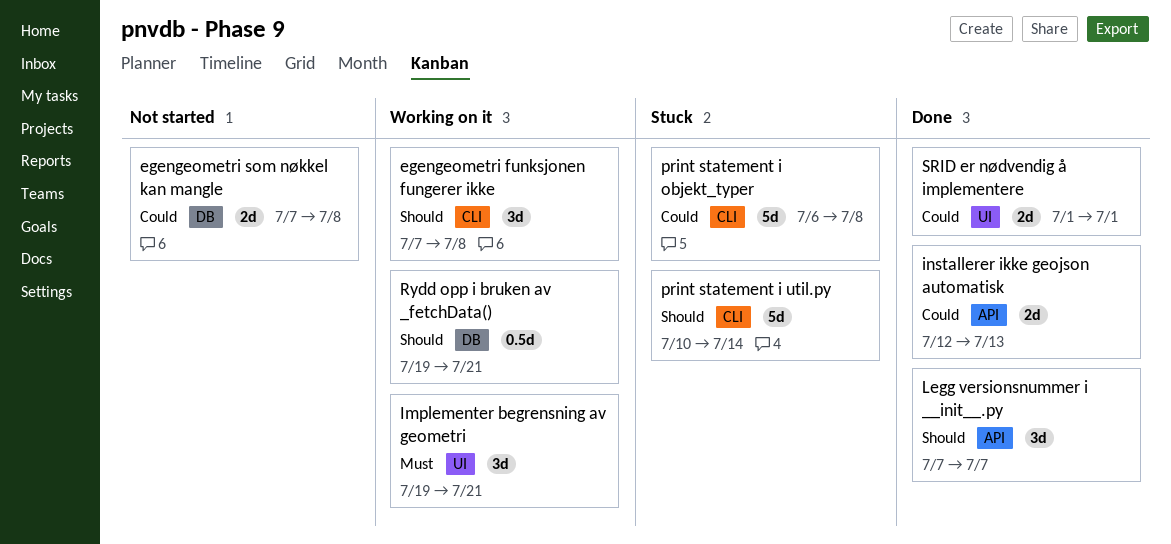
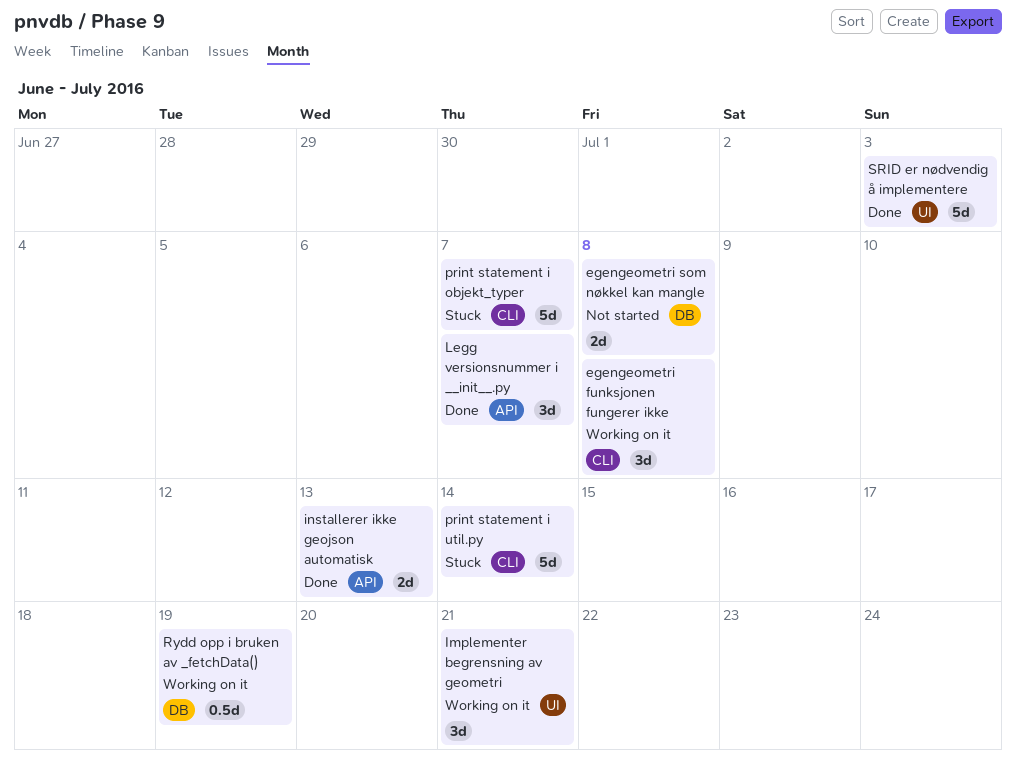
print statement i objekt_typer, due: Jul 8 -> Jul 7
Rydd opp i bruken av _fetchData(), due: Jul 21 -> Jul 19
SRID er nødvendig å implementere, estimate: 2d -> 5d
SRID er nødvendig å implementere, due: Jul 1 -> Jul 3

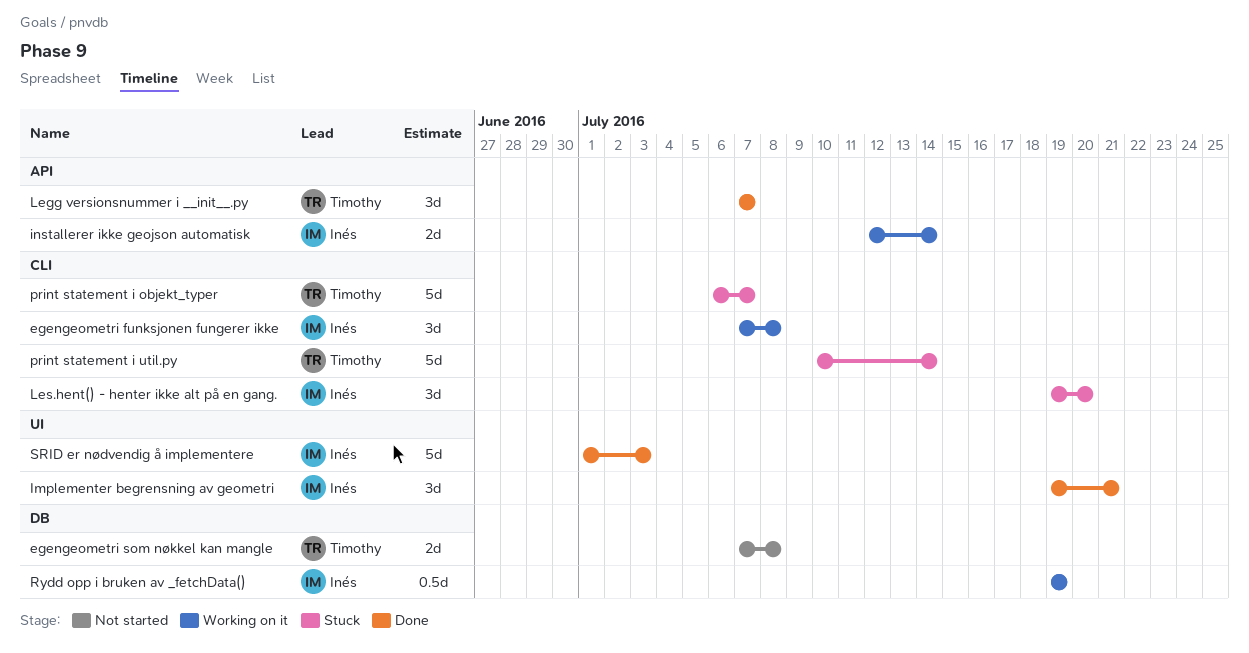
Implementer begrensning av geometri, status: Working on it -> Done
installerer ikke geojson automatisk, status: Done -> Working on it
installerer ikke geojson automatisk, due: Jul 13 -> Jul 14
Les.hent() - henter ikke alt på en gang.: none -> present

